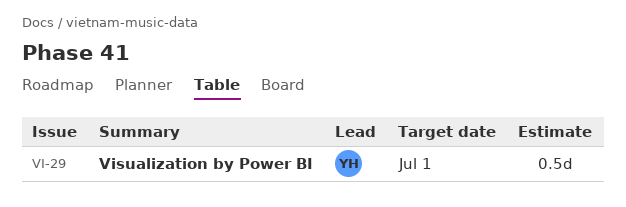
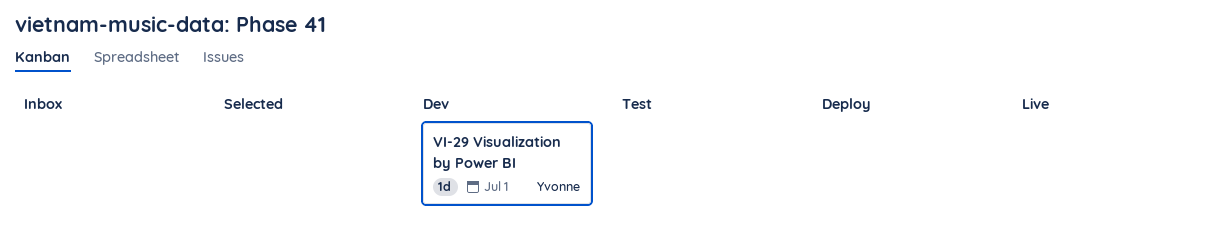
VI-29, estimate: 0.5d -> 1d

